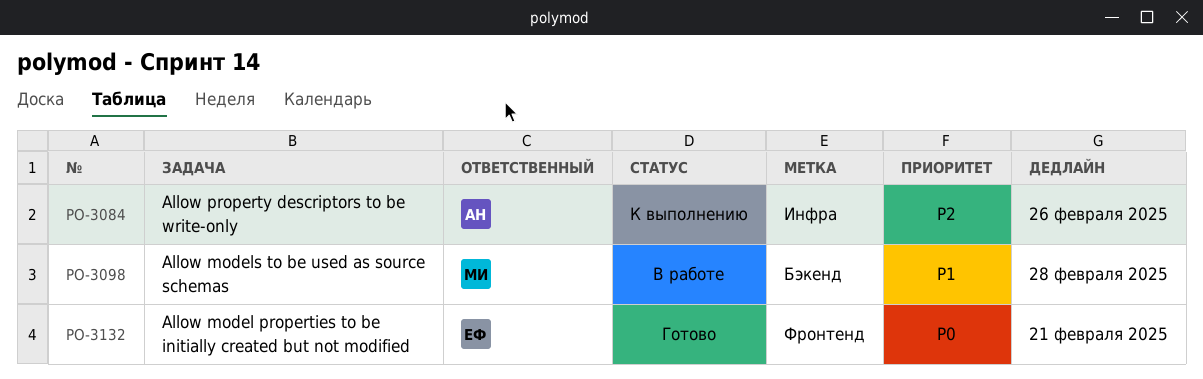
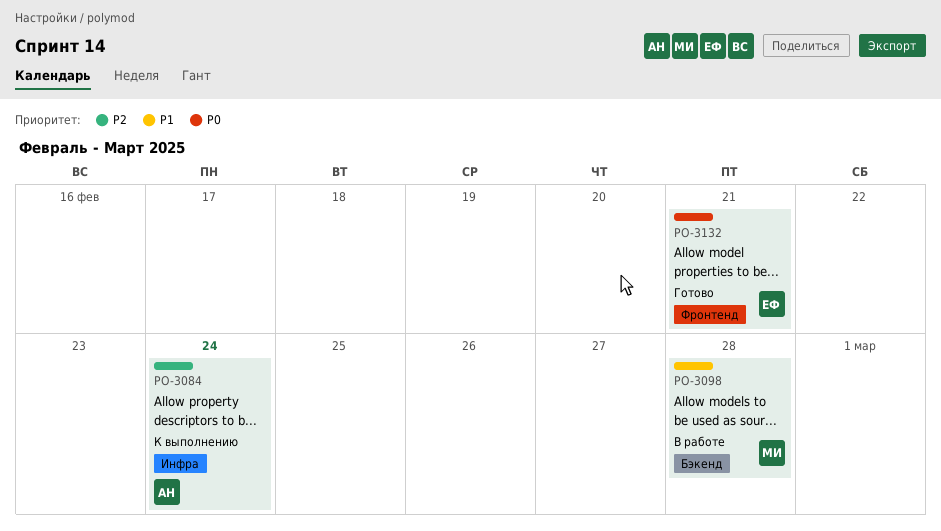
PO-3084, due: Feb 26 -> Feb 24

